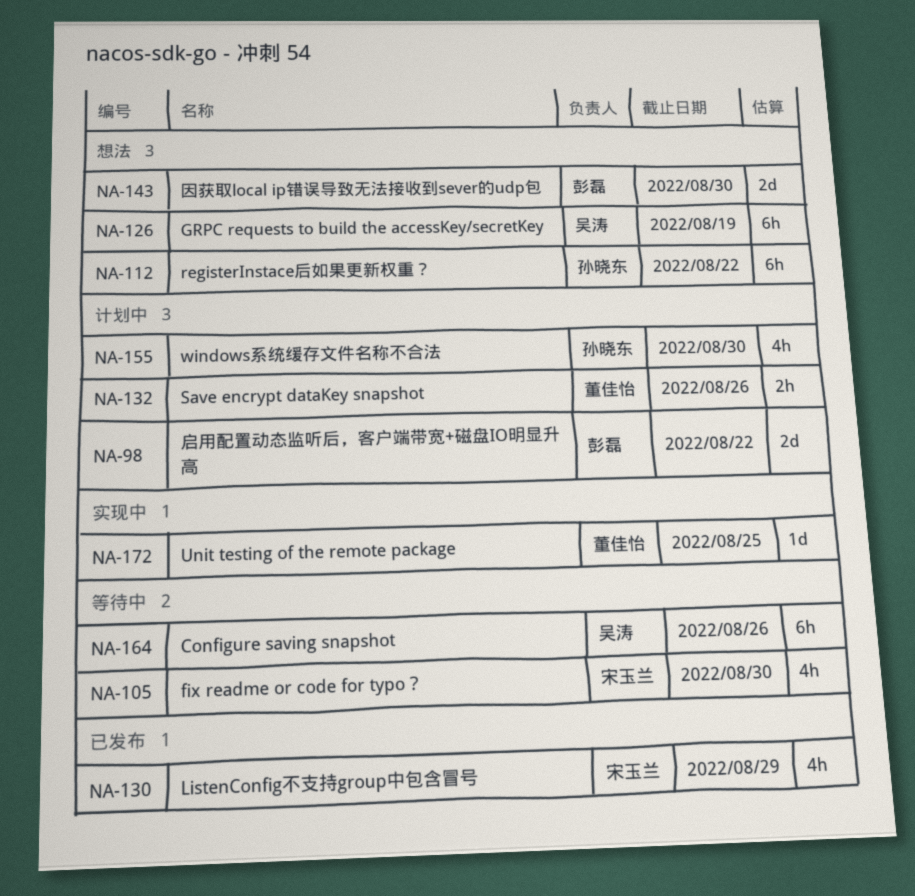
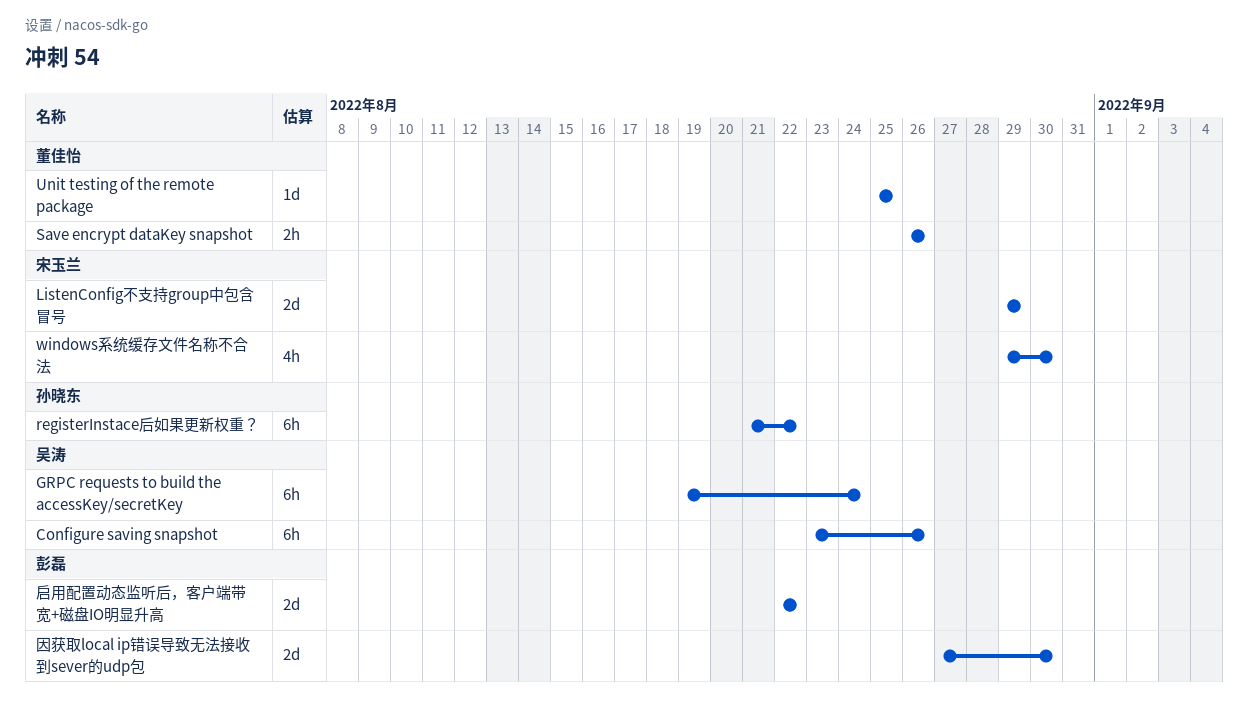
fix readme or code for typo？: present -> none
GRPC requests to build the accessKey/secretKey, due: Aug 19 -> Aug 24
ListenConfig不支持group中包含冒号, estimate: 4h -> 2d
windows系统缓存文件名称不合法, owner: 孙晓东 -> 宋玉兰

